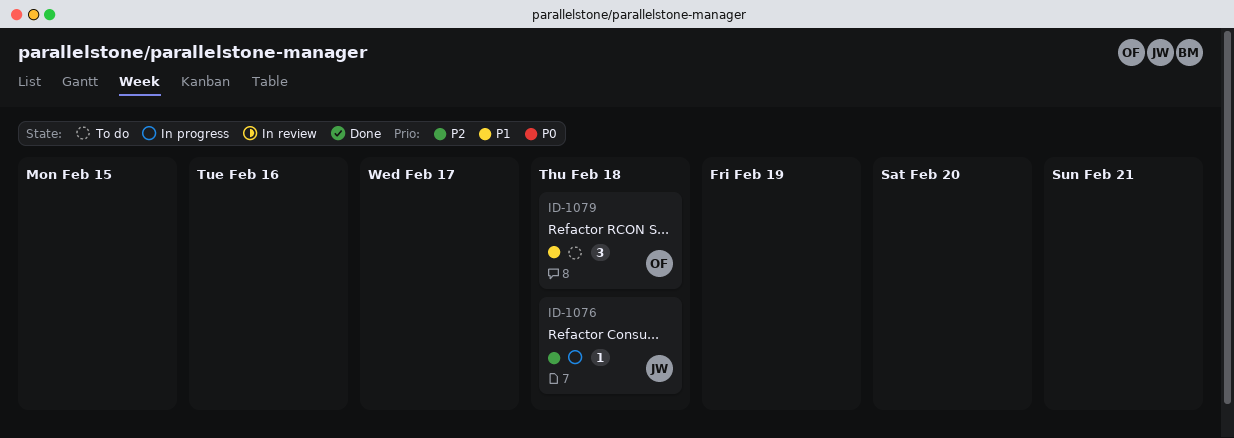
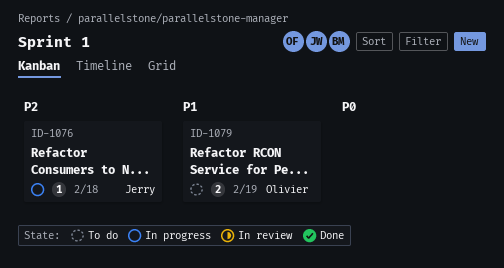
ID-1079, estimate: 3 -> 2
ID-1079, due: Feb 18 -> Feb 19

